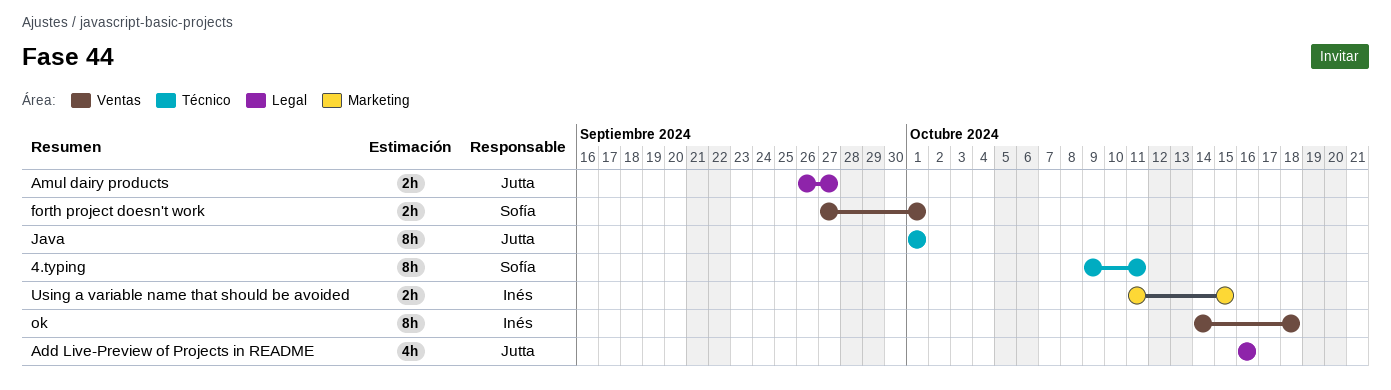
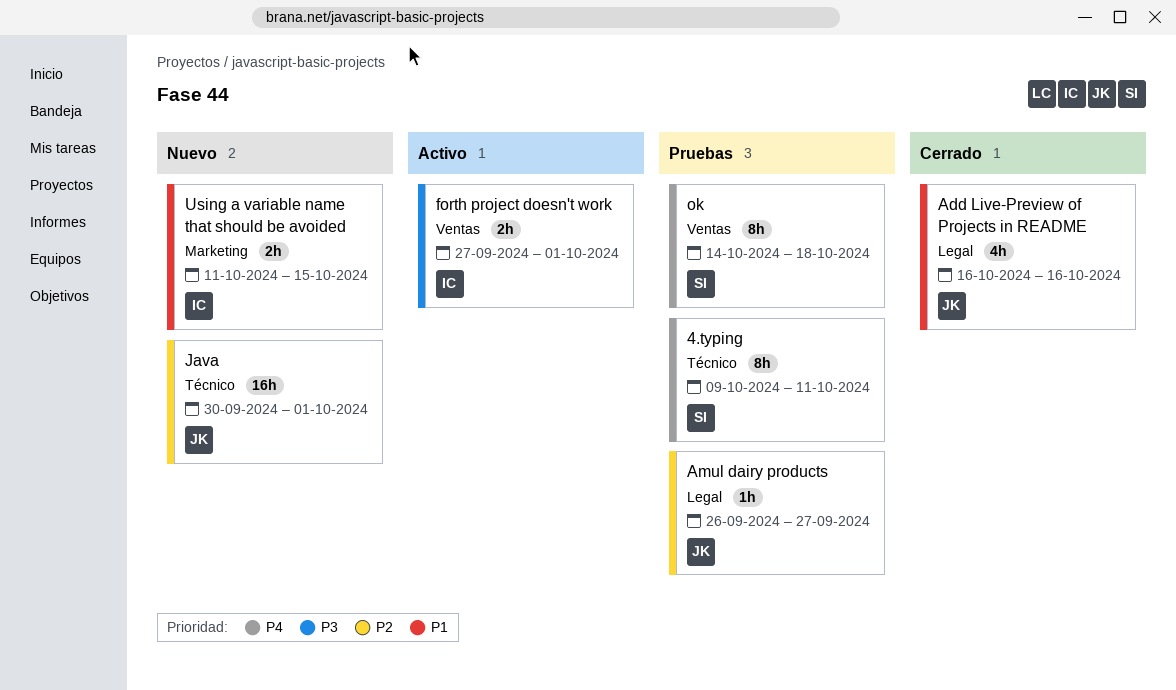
Amul dairy products, estimate: 2h -> 1h
forth project doesn't work, owner: Sofía -> Inés
Java, estimate: 8h -> 16h
Java, start: Oct 1 -> Sep 30
ok, owner: Inés -> Sofía

